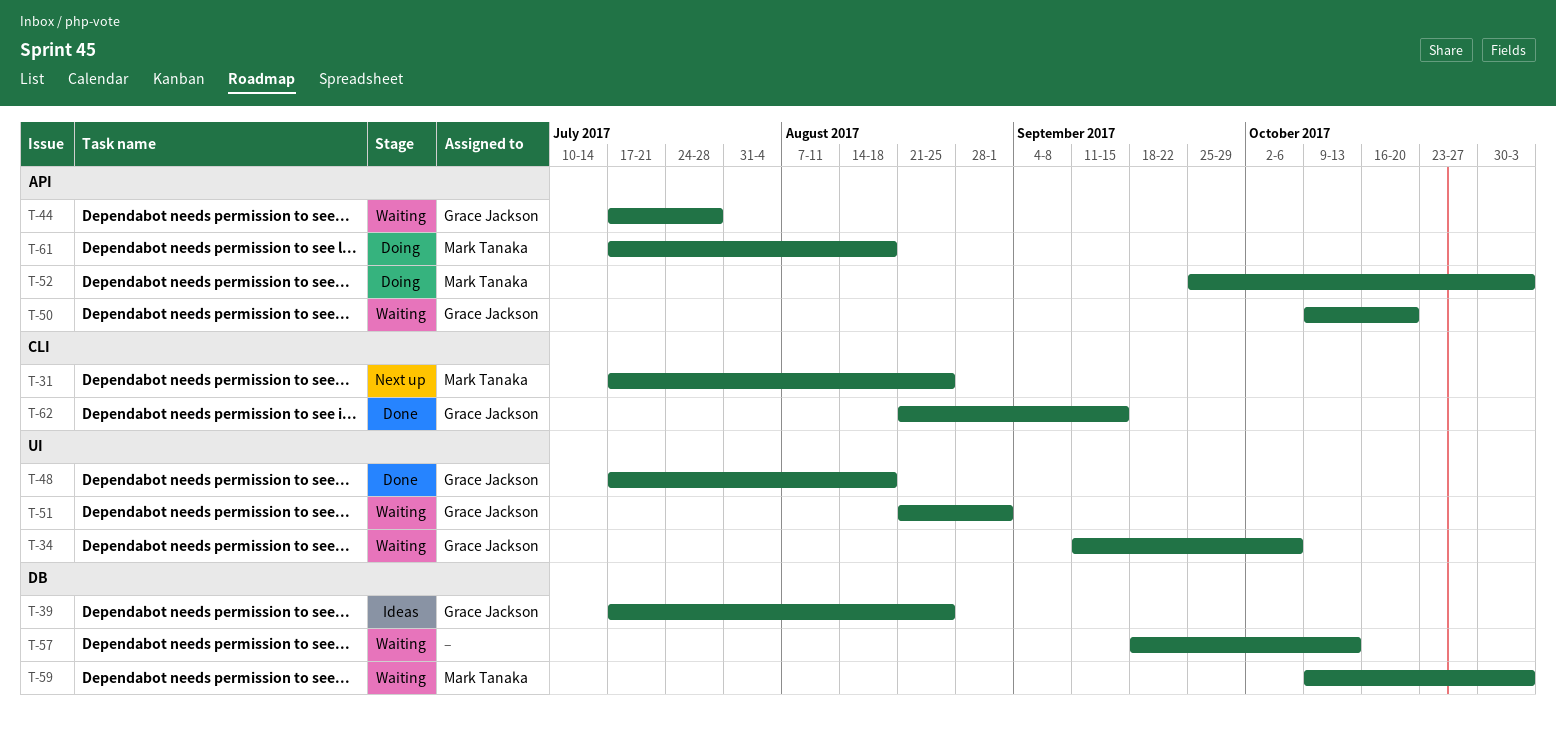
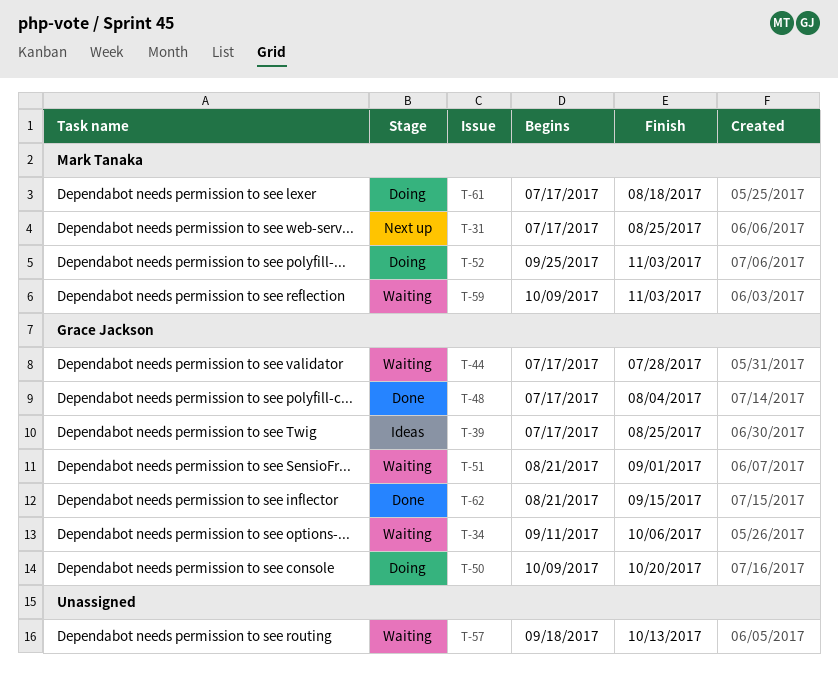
T-48, due: Aug 18 -> Aug 4
T-50, status: Waiting -> Doing

